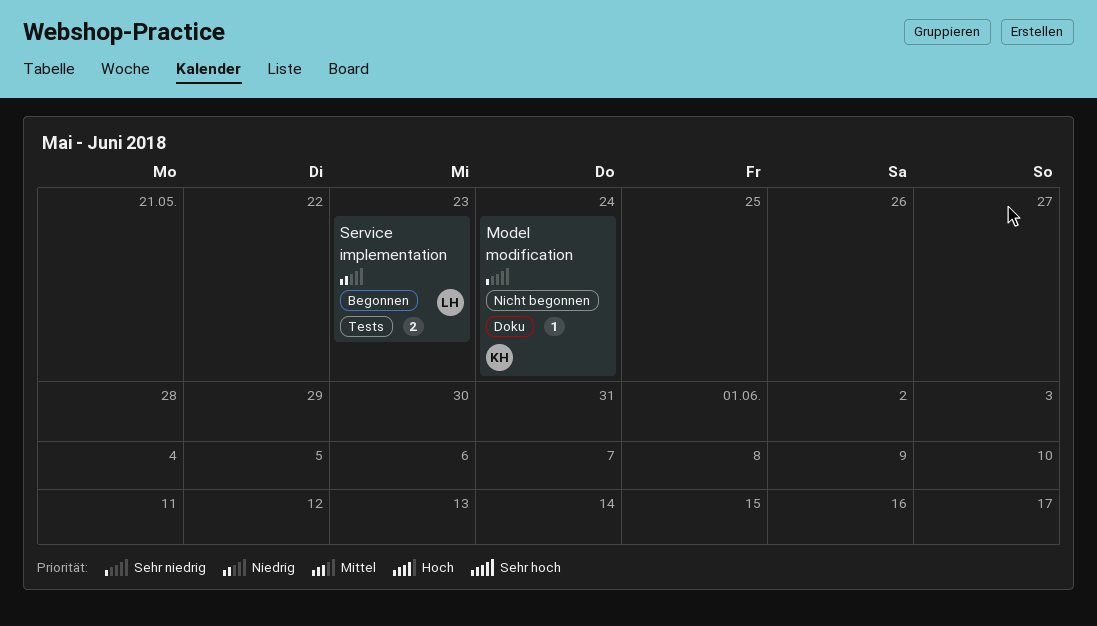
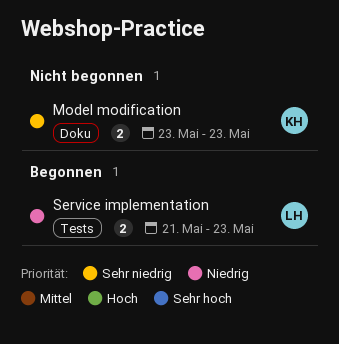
Model modification, estimate: 1 -> 2
Model modification, due: May 24 -> May 23

